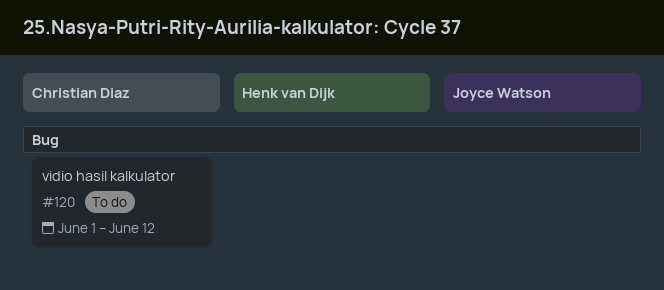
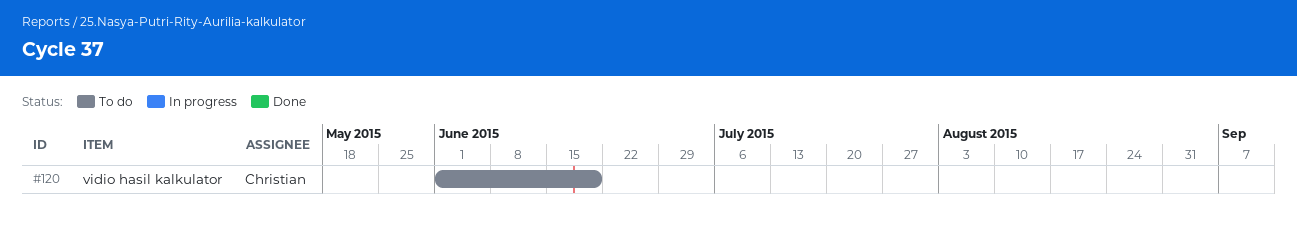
#120, due: Jun 12 -> Jun 19

